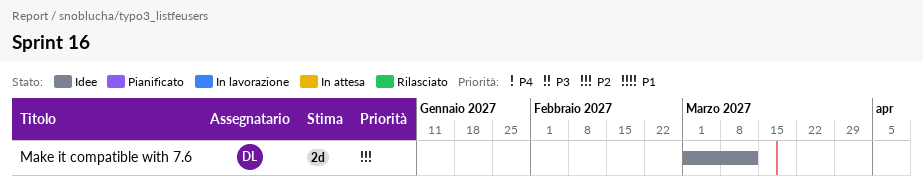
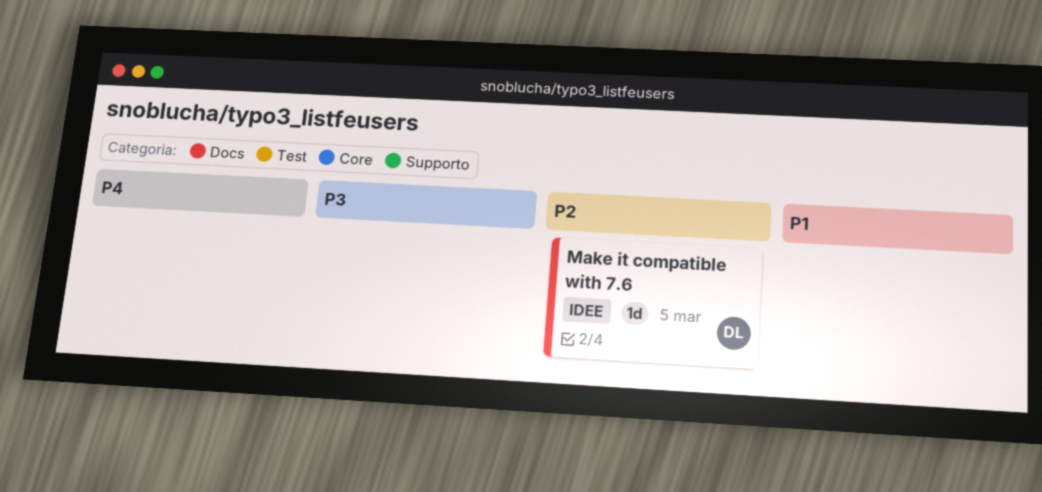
Make it compatible with 7.6, estimate: 2d -> 1d
Make it compatible with 7.6, due: Mar 12 -> Mar 5

